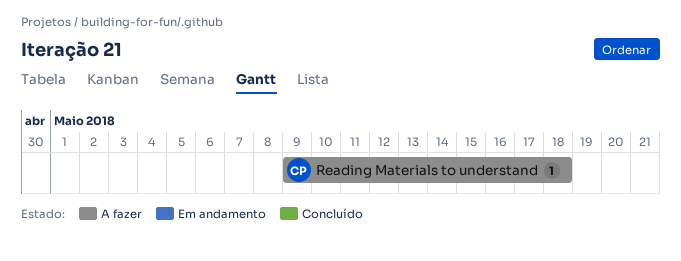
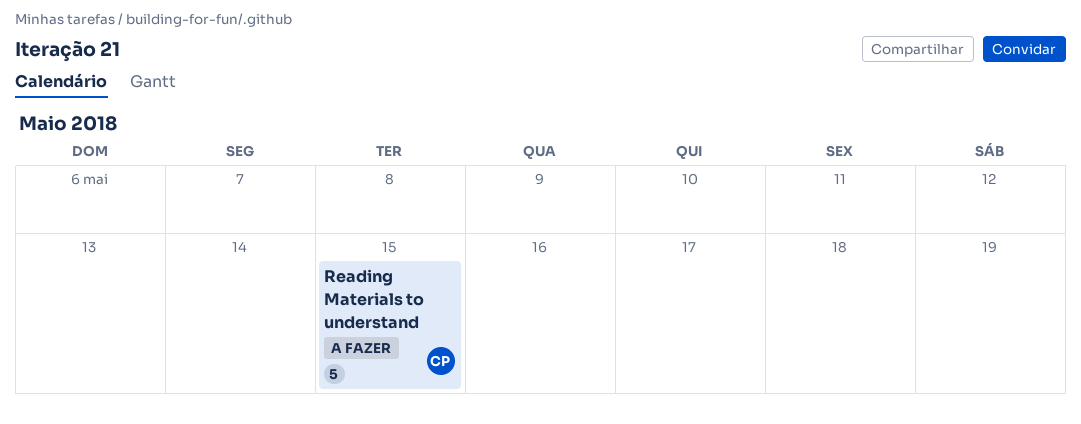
Reading Materials to understand, estimate: 1 -> 5
Reading Materials to understand, due: May 18 -> May 15

